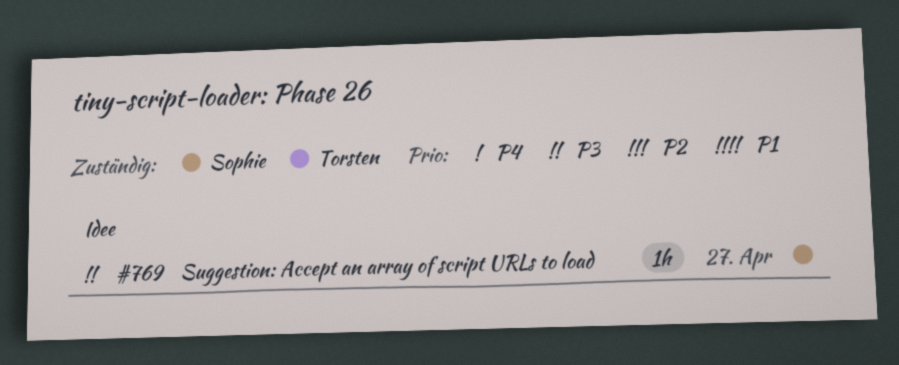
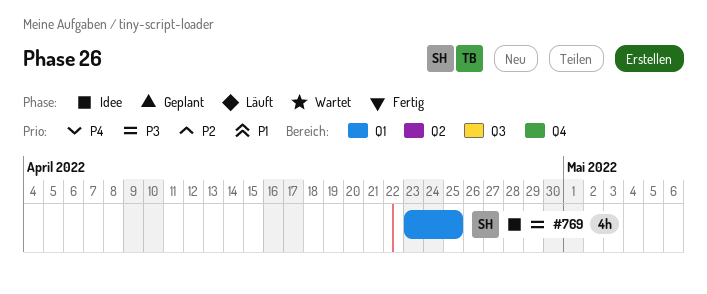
#769, estimate: 1h -> 4h
#769, due: Apr 27 -> Apr 25

